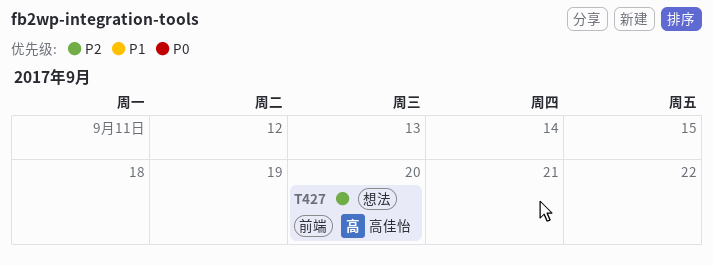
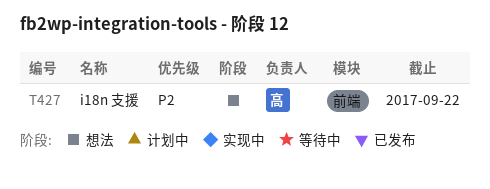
T427, due: Sep 20 -> Sep 22

